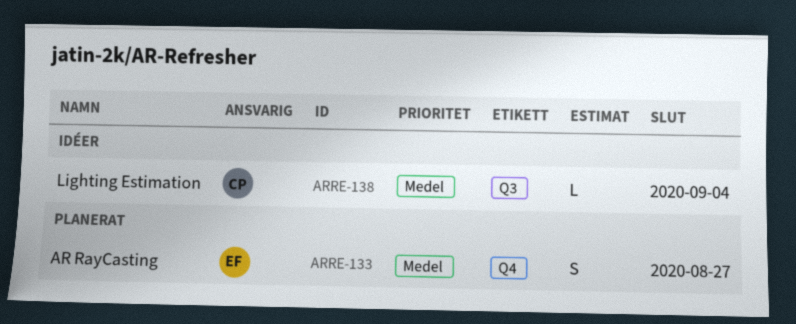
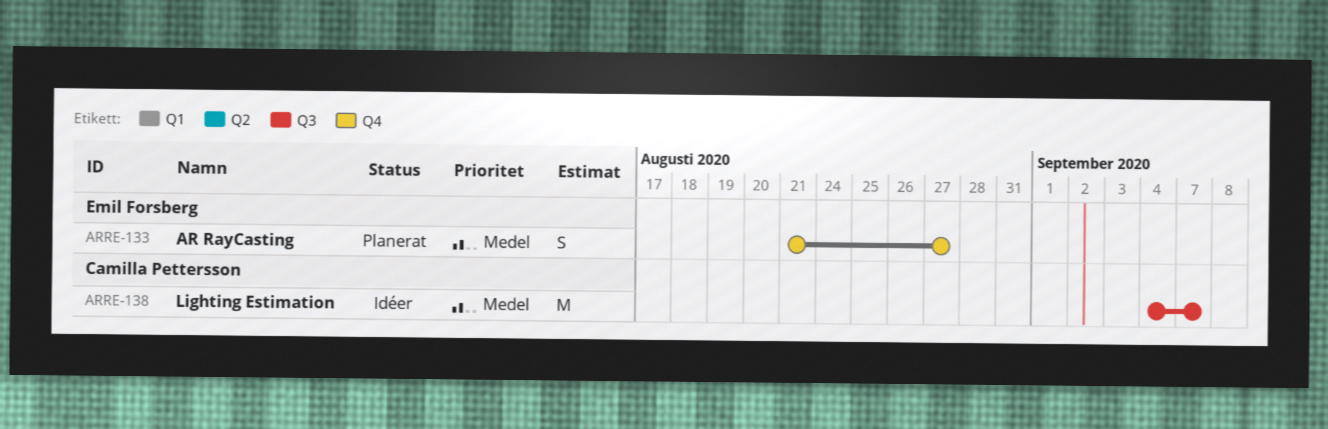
ARRE-138, estimate: L -> M
ARRE-138, due: Sep 4 -> Sep 7

